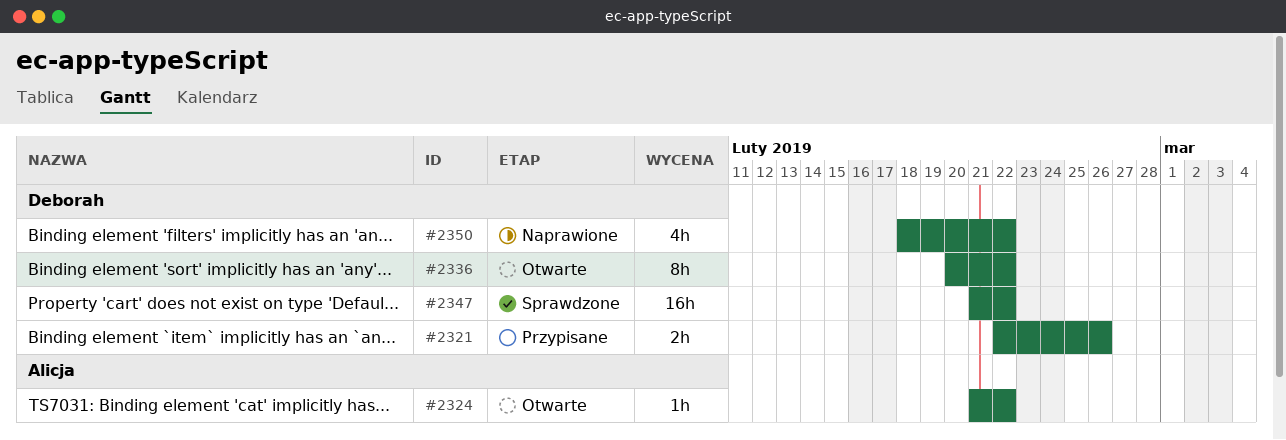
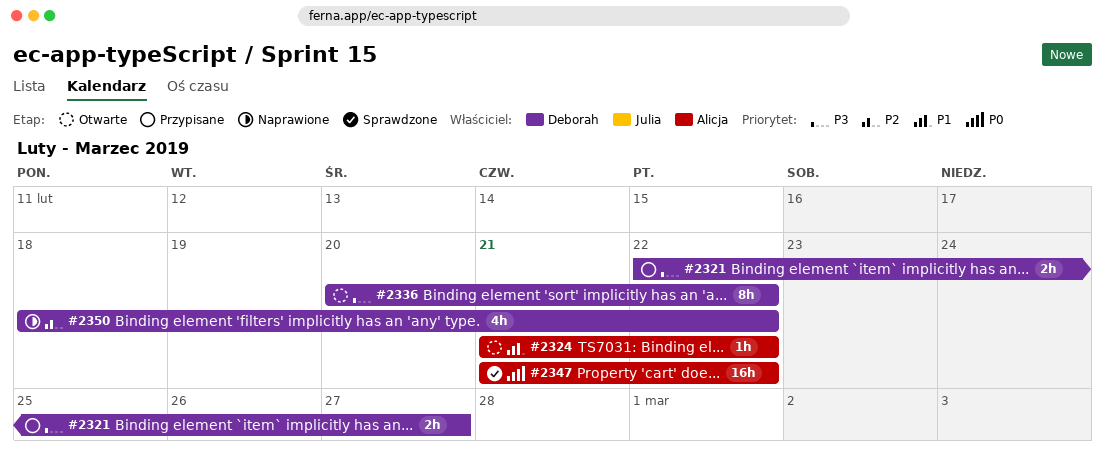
#2321, due: Feb 26 -> Feb 27
#2347, owner: Deborah -> Alicja

